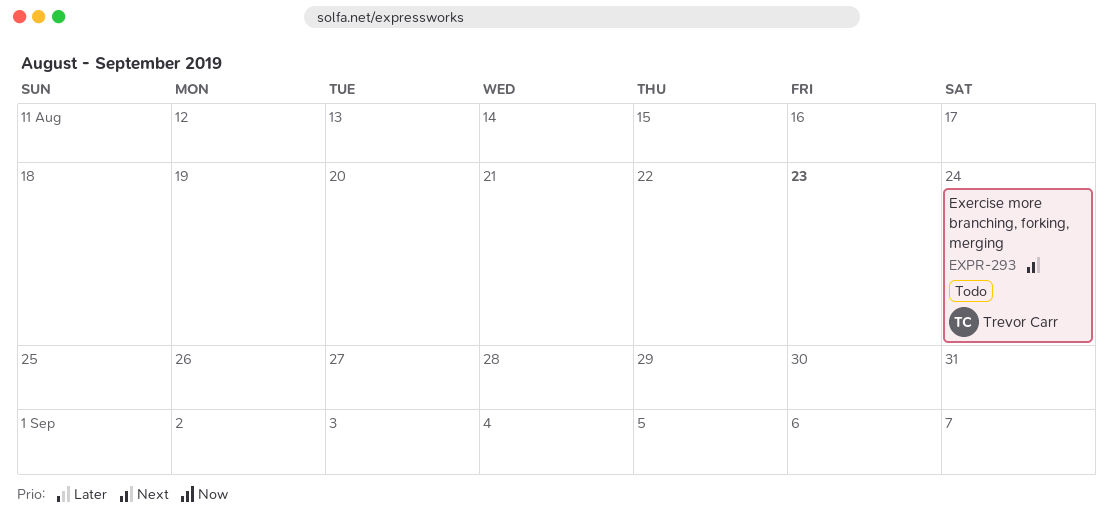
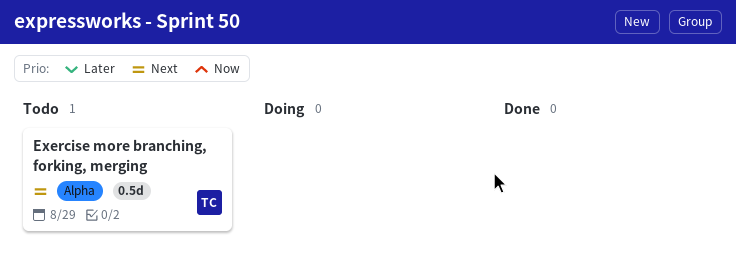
Exercise more branching, forking, merging, due: Aug 24 -> Aug 29

